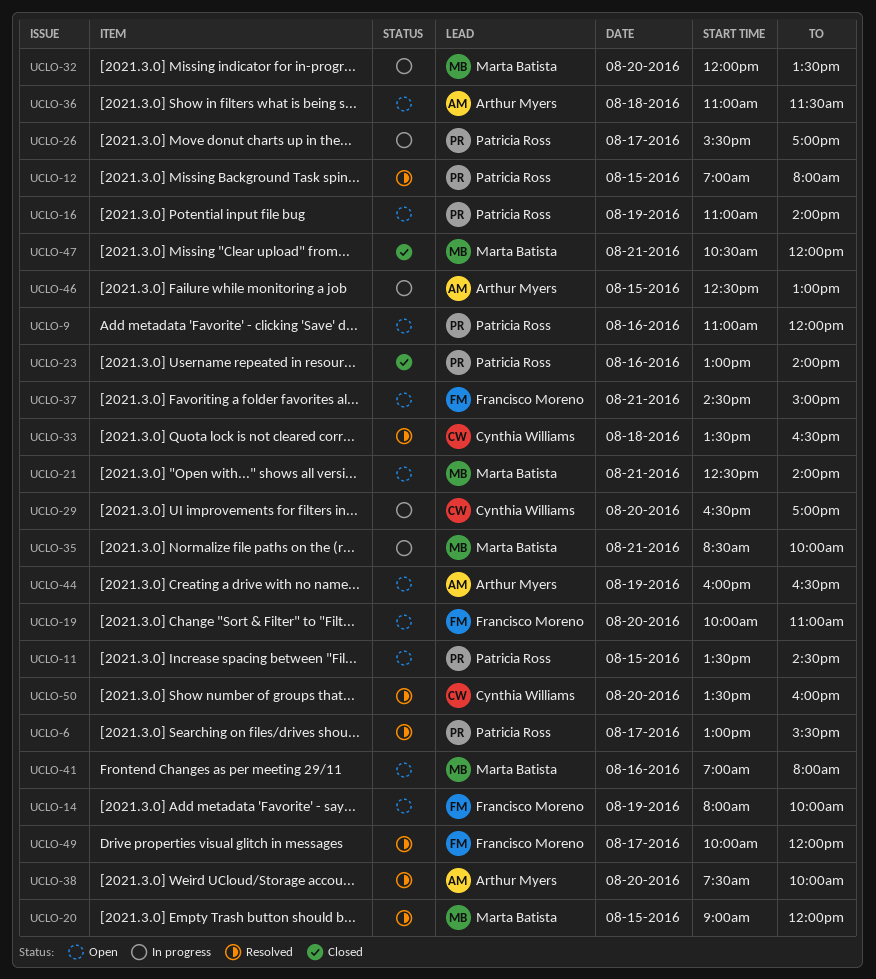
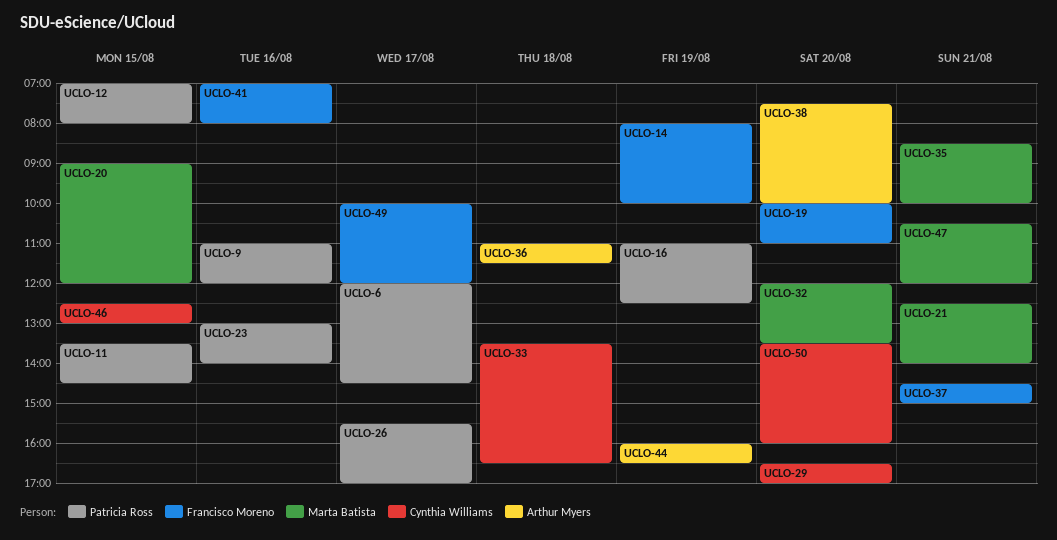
UCLO-6, begins: 13:00 -> 12:00
UCLO-6, ends: 15:30 -> 14:30
UCLO-16, ends: 14:00 -> 12:30
UCLO-41, owner: Marta Batista -> Francisco Moreno
UCLO-46, owner: Arthur Myers -> Cynthia Williams

